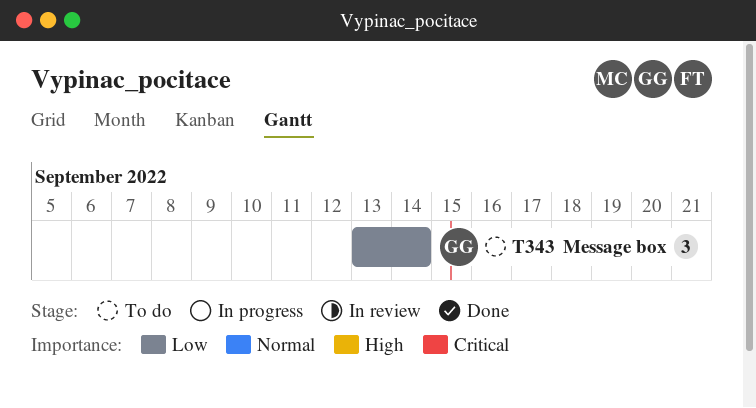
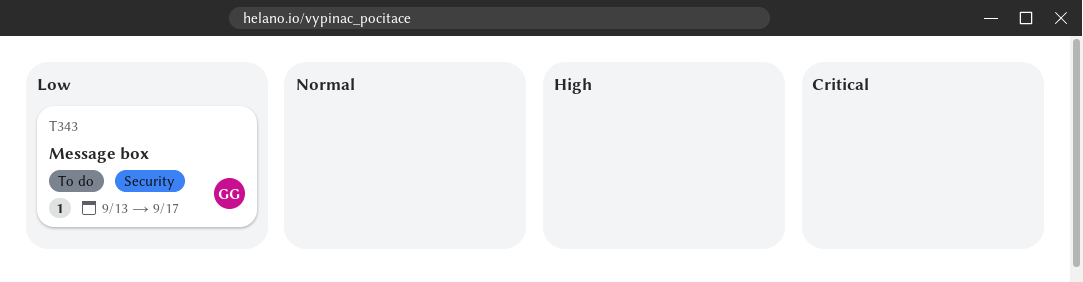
T343, estimate: 3 -> 1
T343, due: Sep 14 -> Sep 17

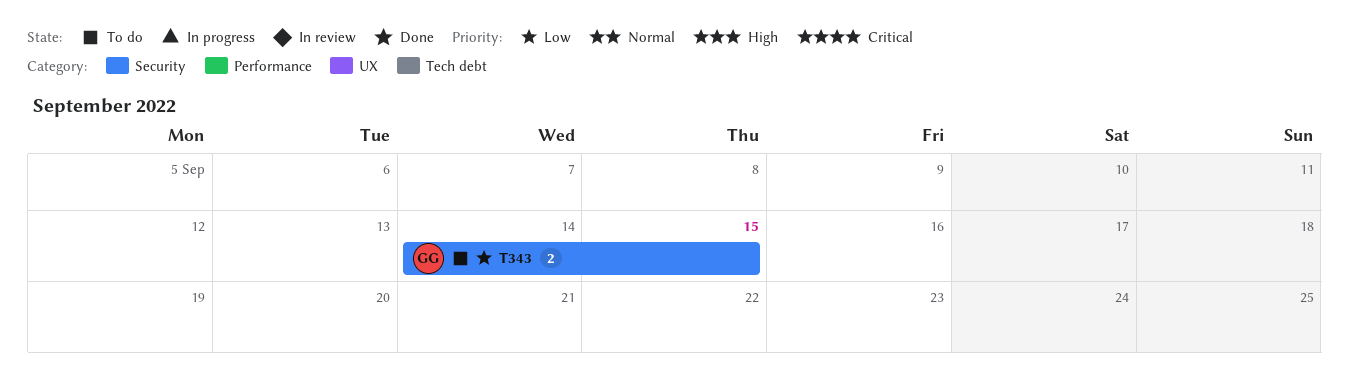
T343, estimate: 1 -> 2
T343, start: Sep 13 -> Sep 14
T343, due: Sep 17 -> Sep 15

